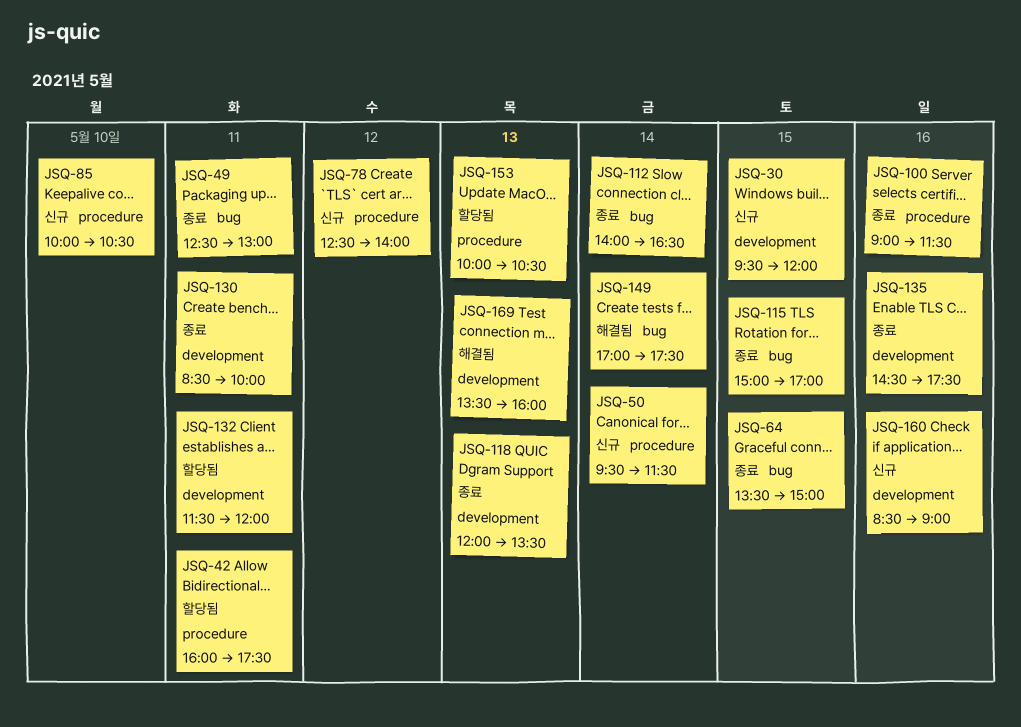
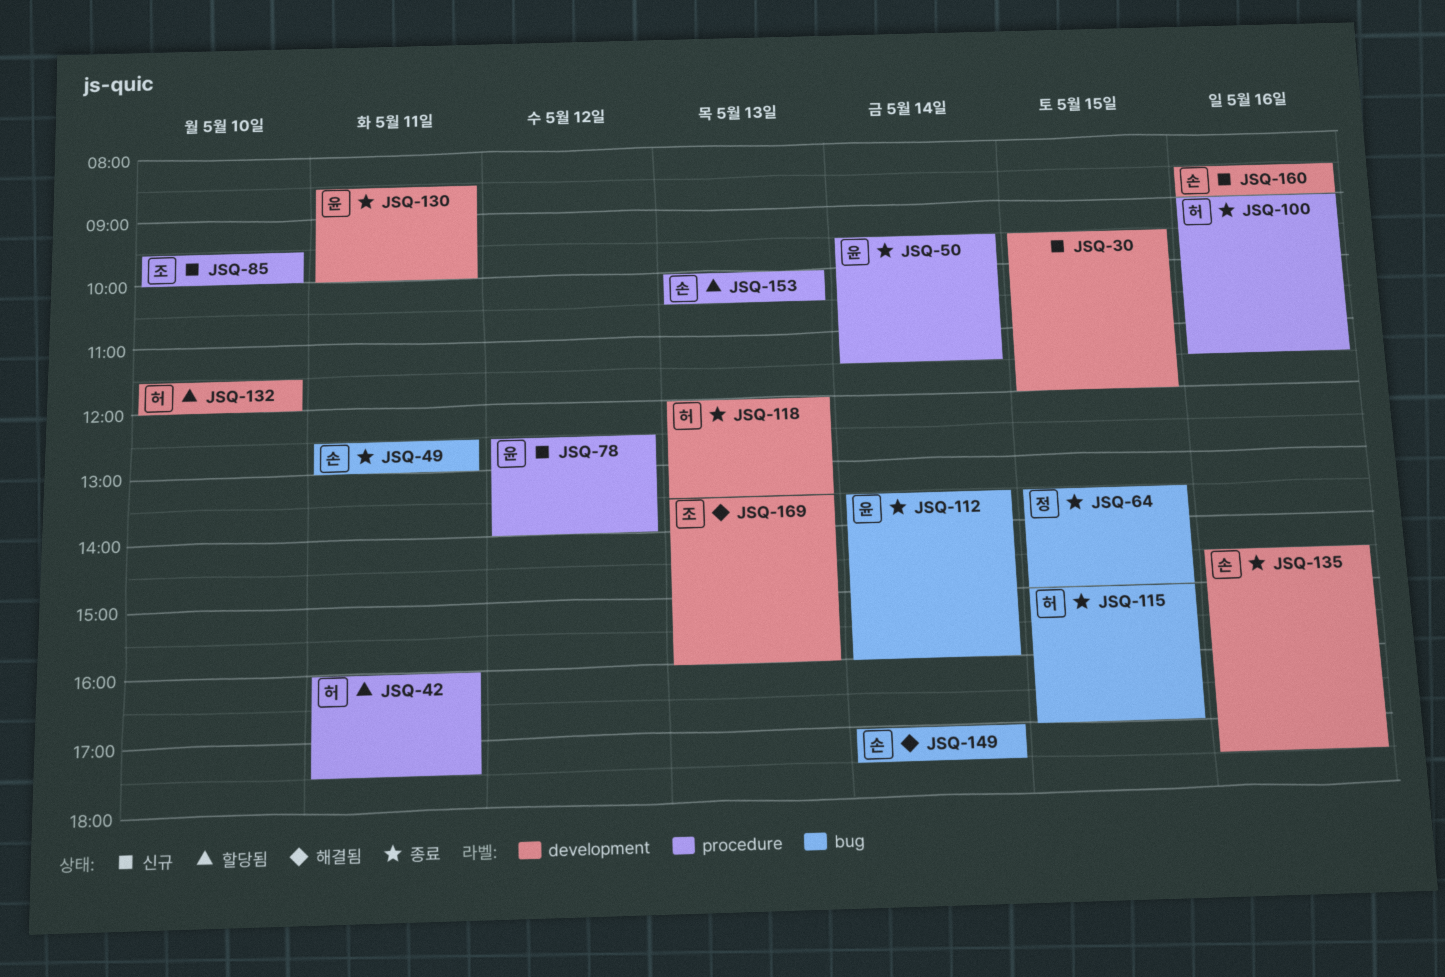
JSQ-50, status: 신규 -> 종료
JSQ-85, begins: 10:00 -> 09:30
JSQ-85, ends: 10:30 -> 10:00
JSQ-112, begins: 14:00 -> 13:30
JSQ-112, ends: 16:30 -> 16:00
JSQ-132, day: May 11 -> May 10

